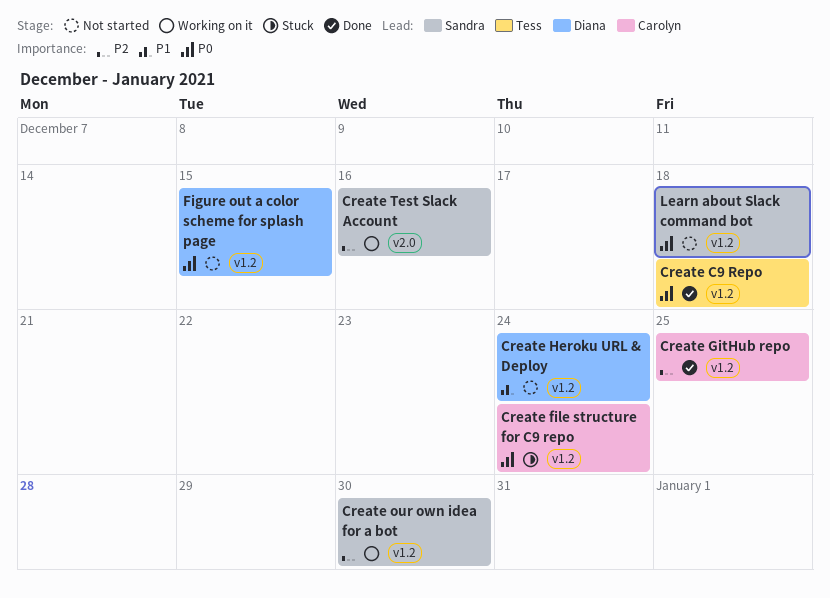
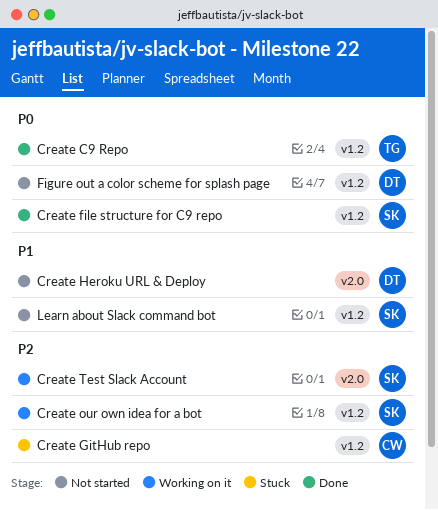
Create file structure for C9 repo, status: Stuck -> Done
Create file structure for C9 repo, owner: Carolyn -> Sandra
Create GitHub repo, status: Done -> Stuck
Create Heroku URL & Deploy, label: v1.2 -> v2.0
Learn about Slack command bot, priority: P0 -> P1

